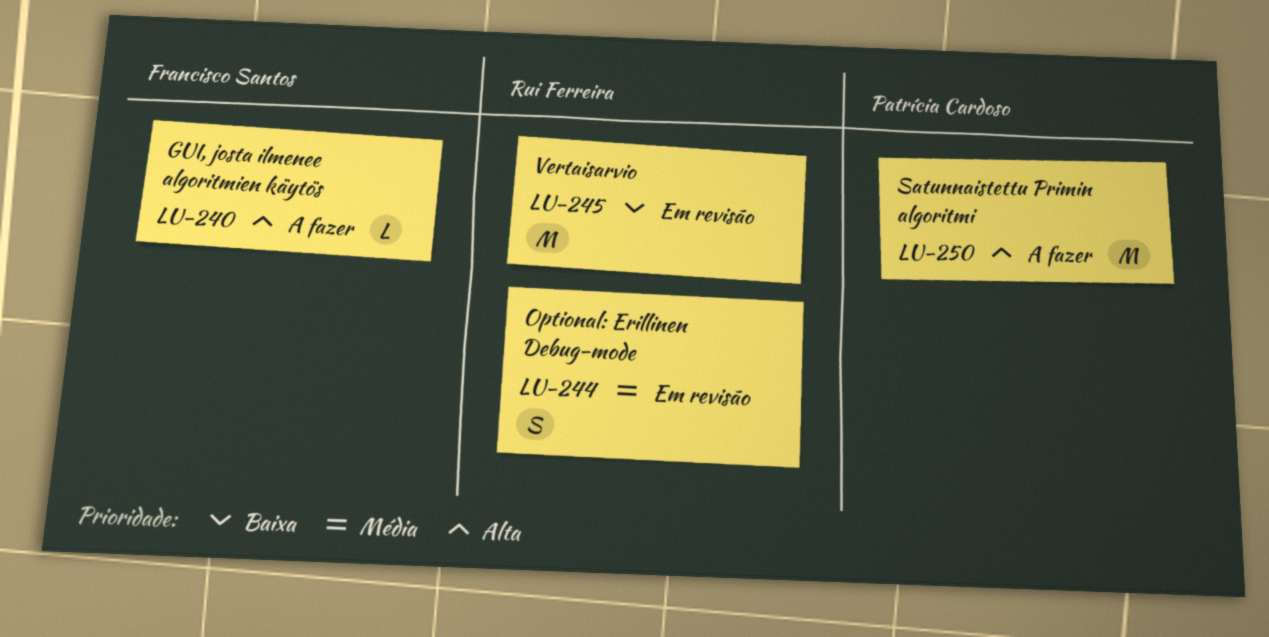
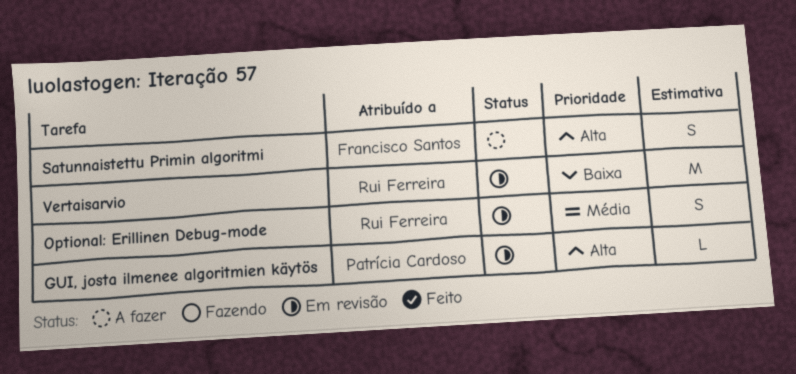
GUI, josta ilmenee algoritmien käytös, status: A fazer -> Em revisão
GUI, josta ilmenee algoritmien käytös, owner: Francisco Santos -> Patrícia Cardoso
Satunnaistettu Primin algoritmi, owner: Patrícia Cardoso -> Francisco Santos
Satunnaistettu Primin algoritmi, estimate: M -> S

